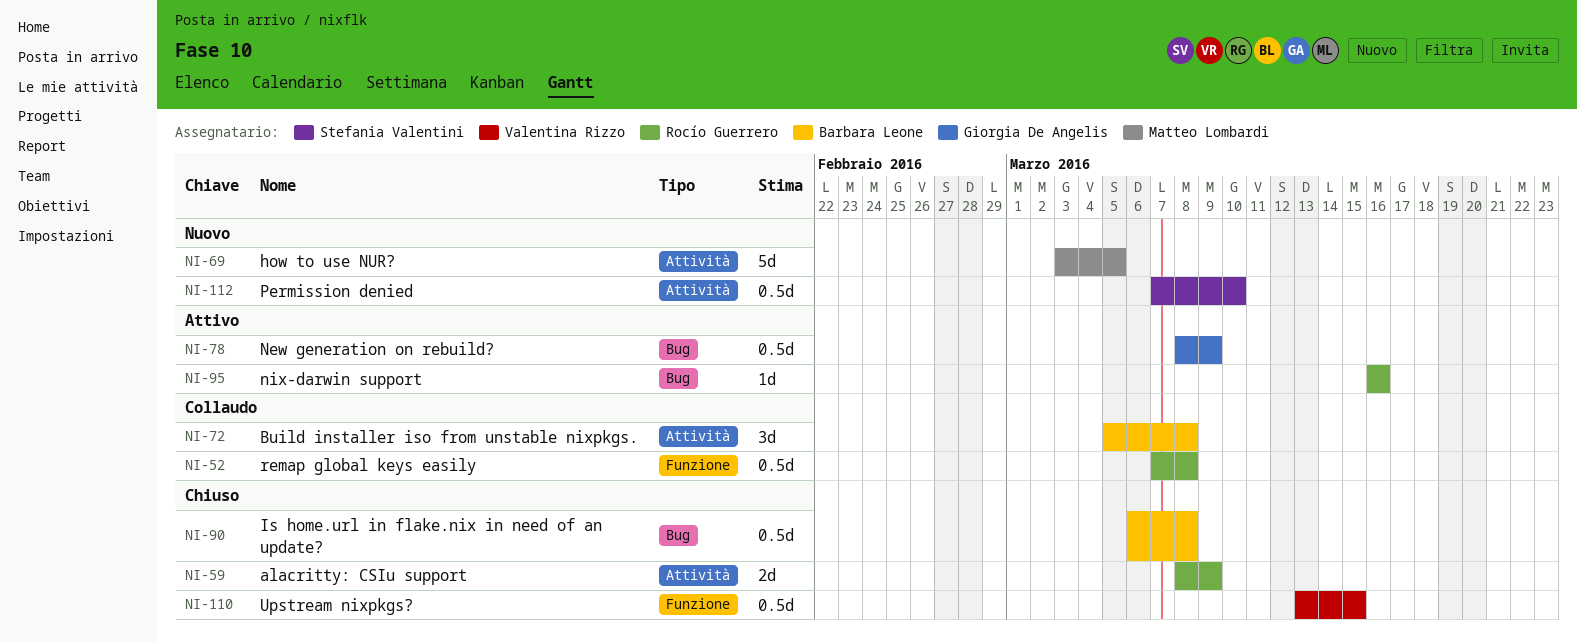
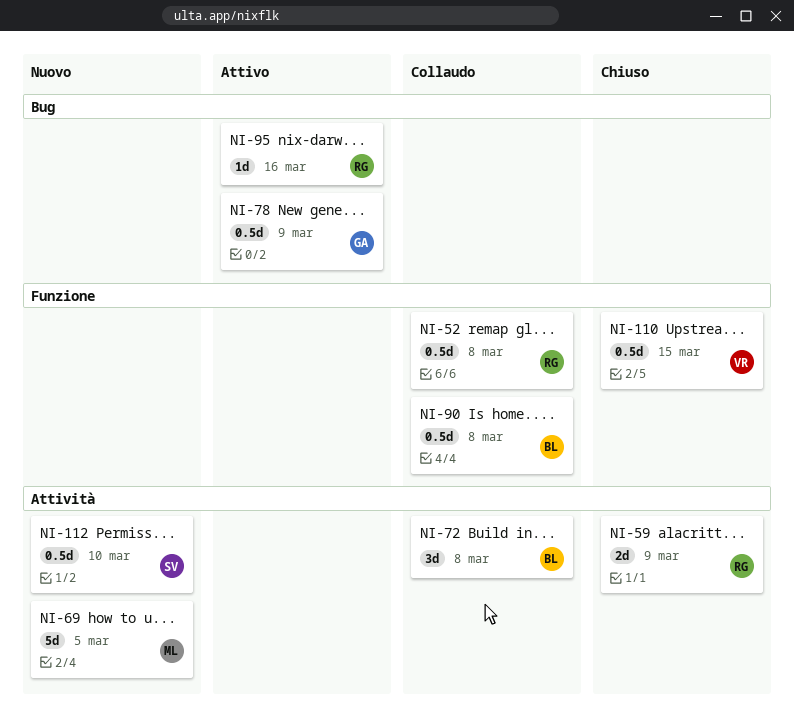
NI-90, status: Chiuso -> Collaudo
NI-90, label: Bug -> Funzione

